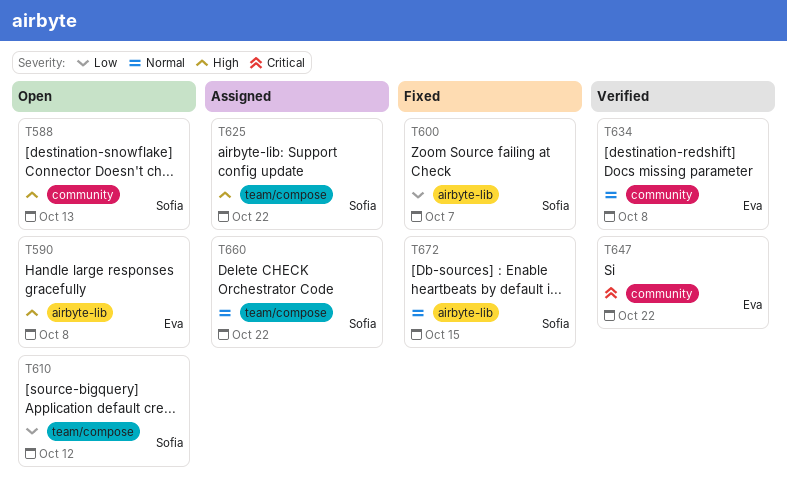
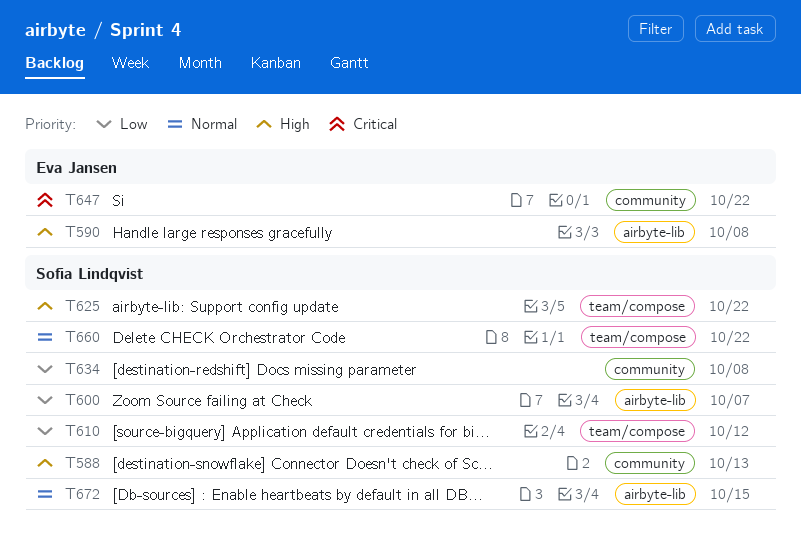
T634, owner: Eva Jansen -> Sofia Lindqvist
T634, priority: Normal -> Low

